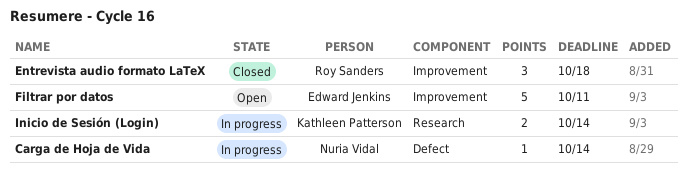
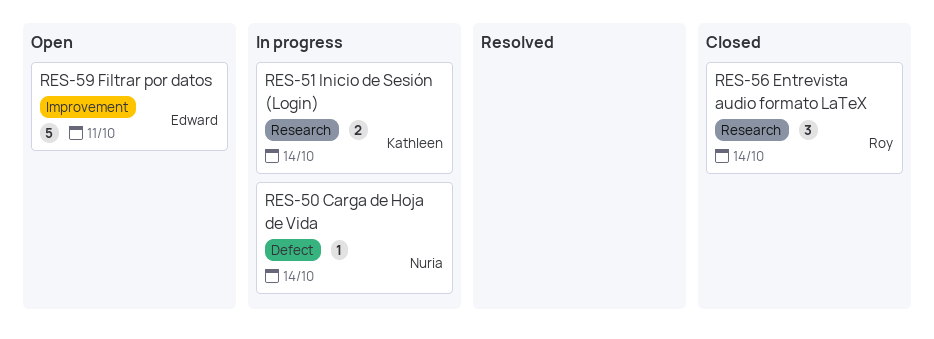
Entrevista audio formato LaTeX, label: Improvement -> Research
Entrevista audio formato LaTeX, due: Oct 18 -> Oct 14

